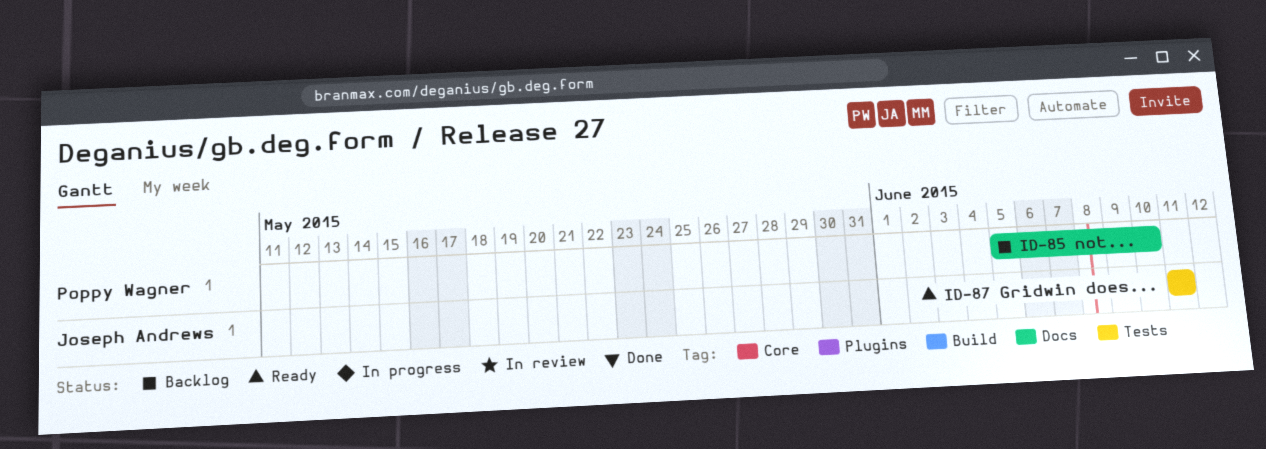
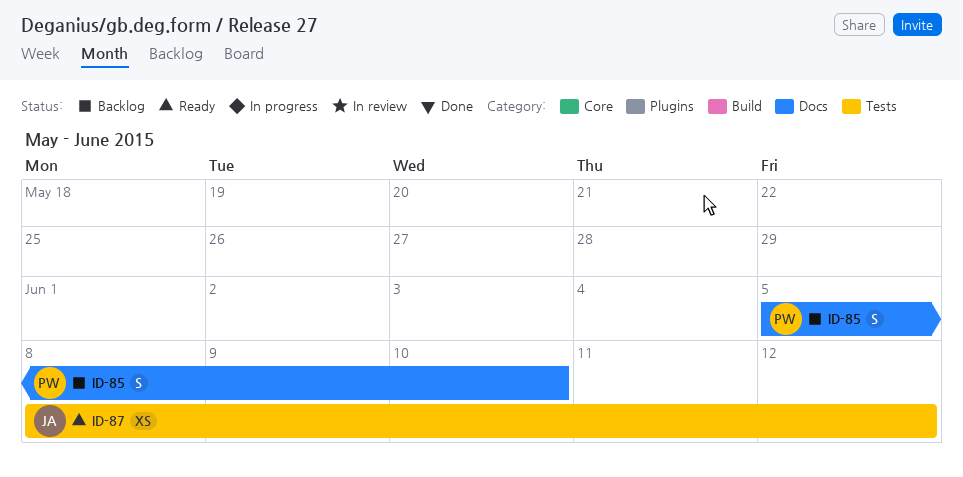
ID-87, start: Jun 11 -> Jun 8
ID-87, due: Jun 11 -> Jun 12

